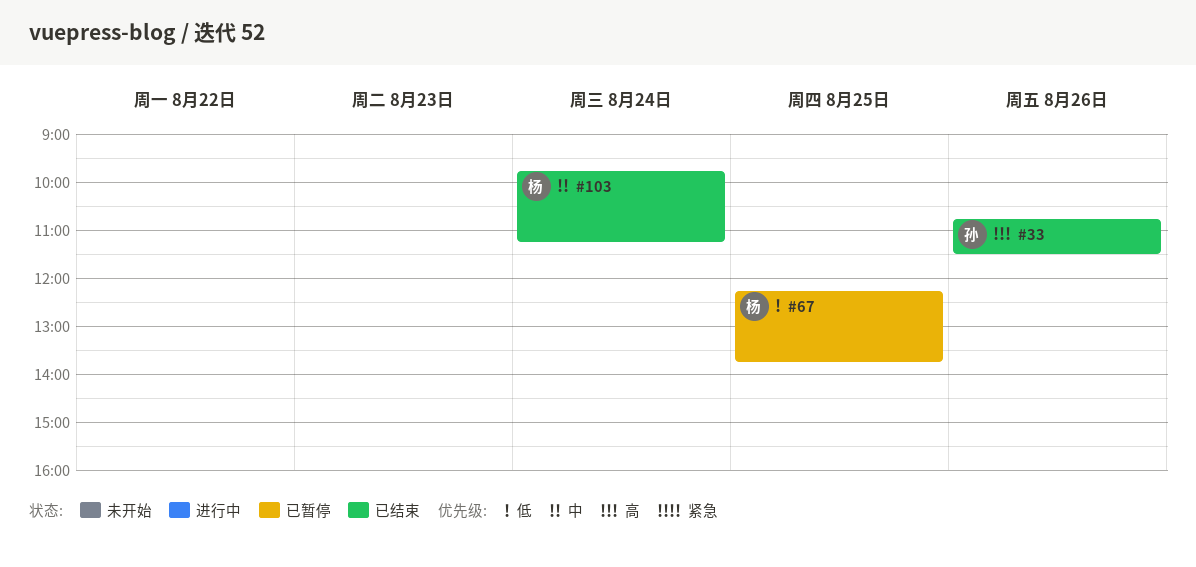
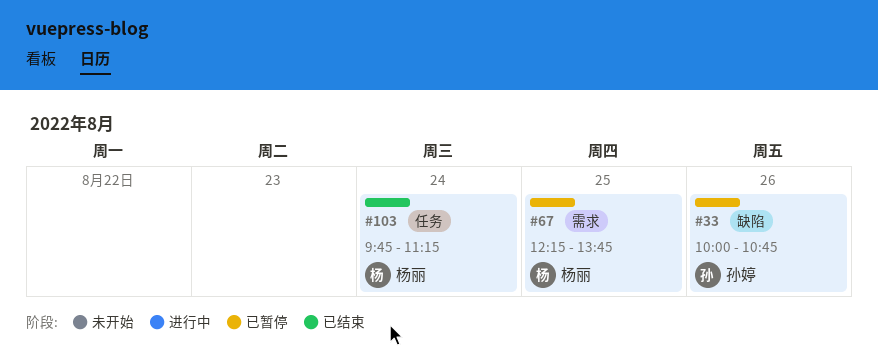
#33, status: 已结束 -> 已暂停
#33, begins: 10:45 -> 10:00
#33, ends: 11:30 -> 10:45

